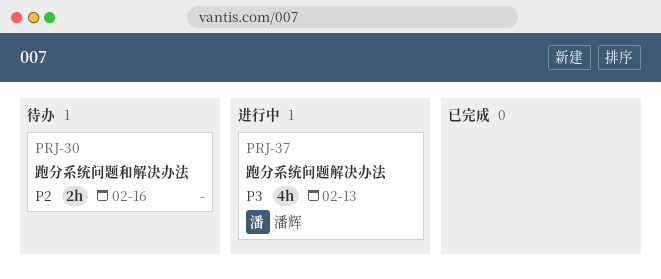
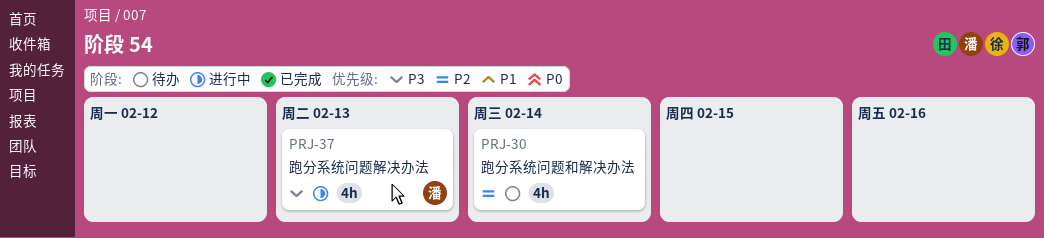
PRJ-30, estimate: 2h -> 4h
PRJ-30, due: Feb 16 -> Feb 14

